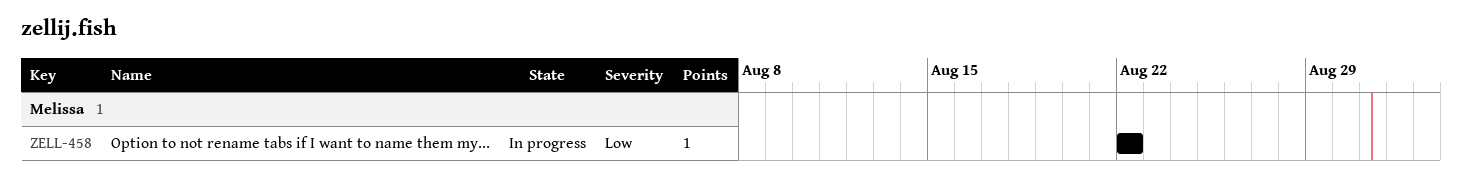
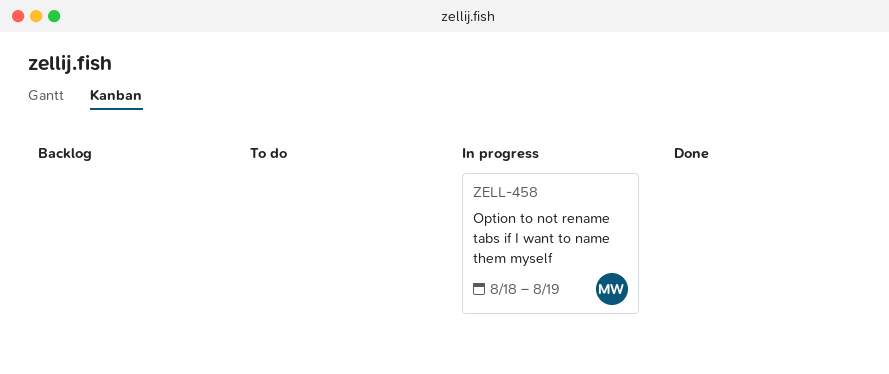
ZELL-458, start: Aug 22 -> Aug 18
ZELL-458, due: Aug 22 -> Aug 19

